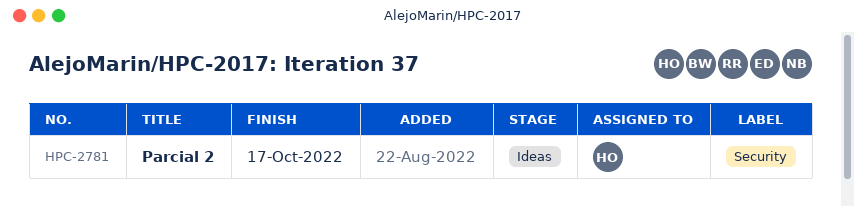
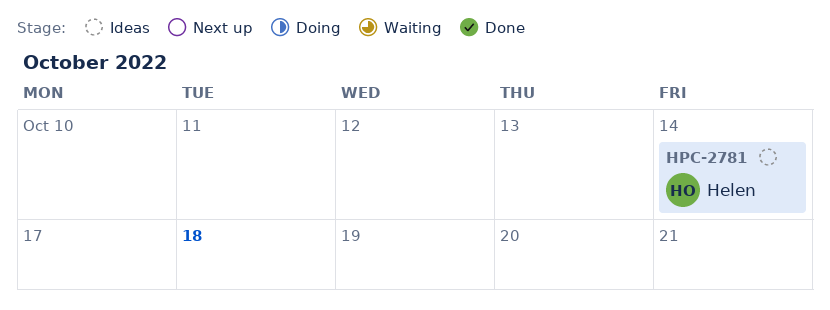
HPC-2781, due: Oct 17 -> Oct 14

